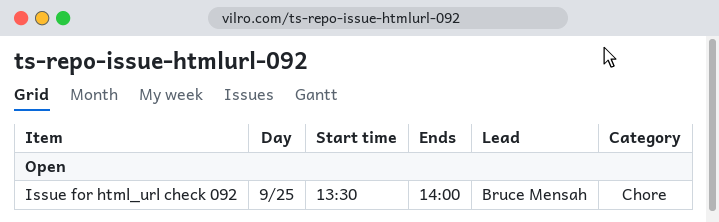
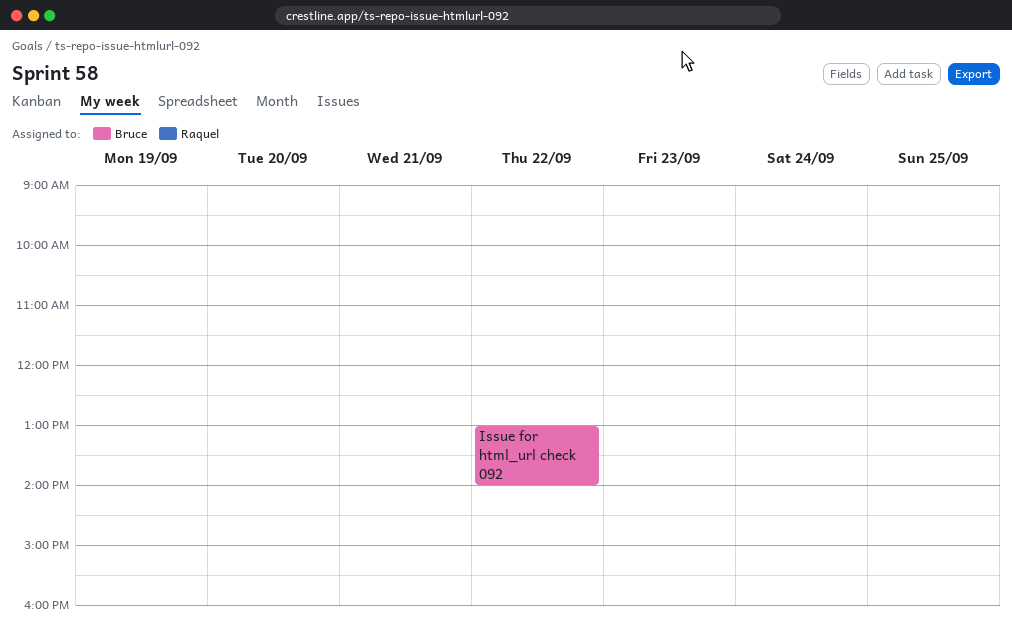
Issue for html_url check 092, day: Sep 25 -> Sep 22
Issue for html_url check 092, begins: 13:30 -> 13:00

